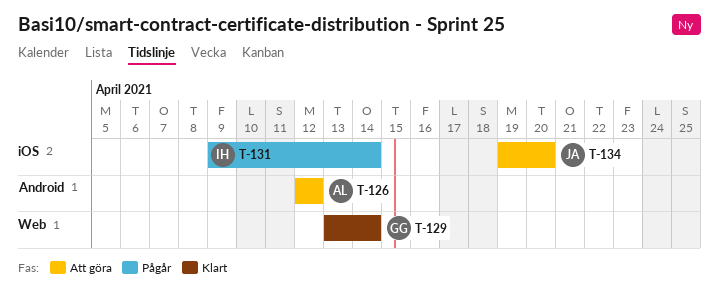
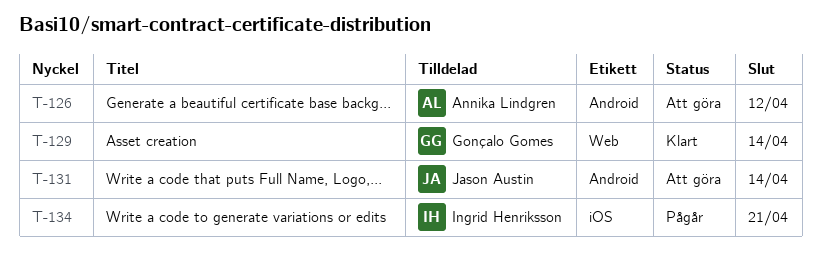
T-131, status: Pågår -> Att göra
T-131, owner: Ingrid Henriksson -> Jason Austin
T-131, label: iOS -> Android
T-134, status: Att göra -> Pågår
T-134, owner: Jason Austin -> Ingrid Henriksson
T-134, due: Apr 20 -> Apr 21

